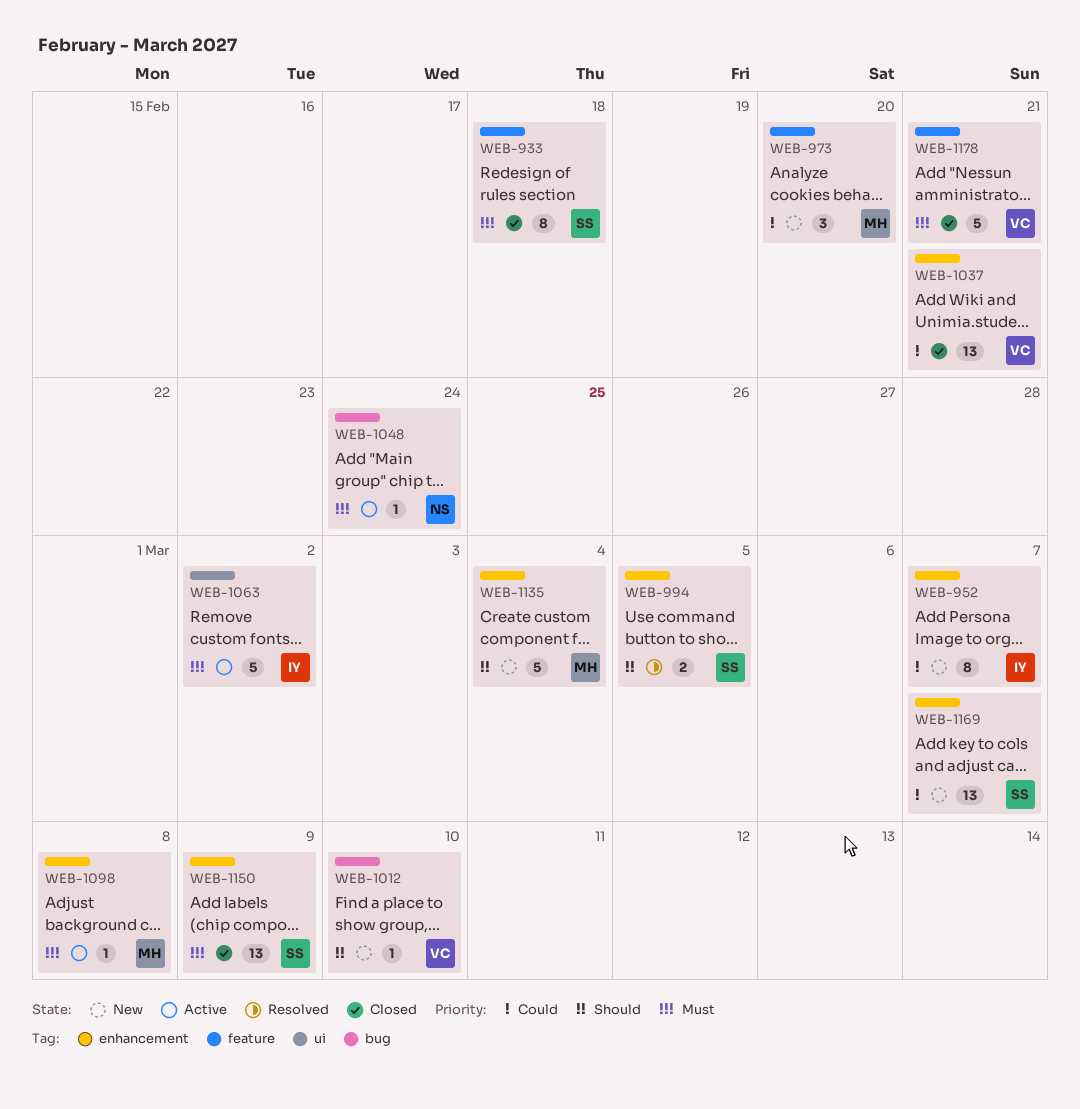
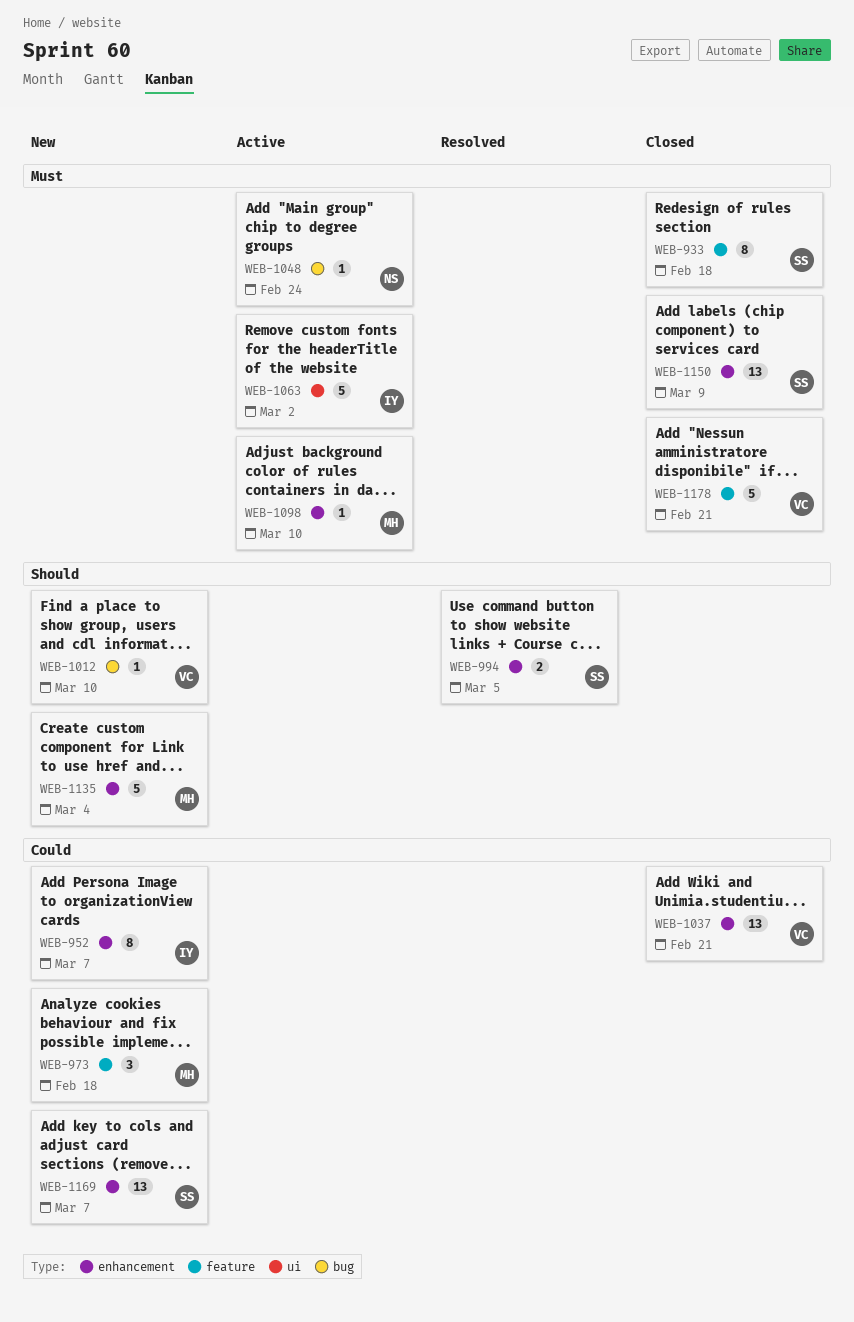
WEB-973, due: Feb 20 -> Feb 18
WEB-1098, due: Mar 8 -> Mar 10

